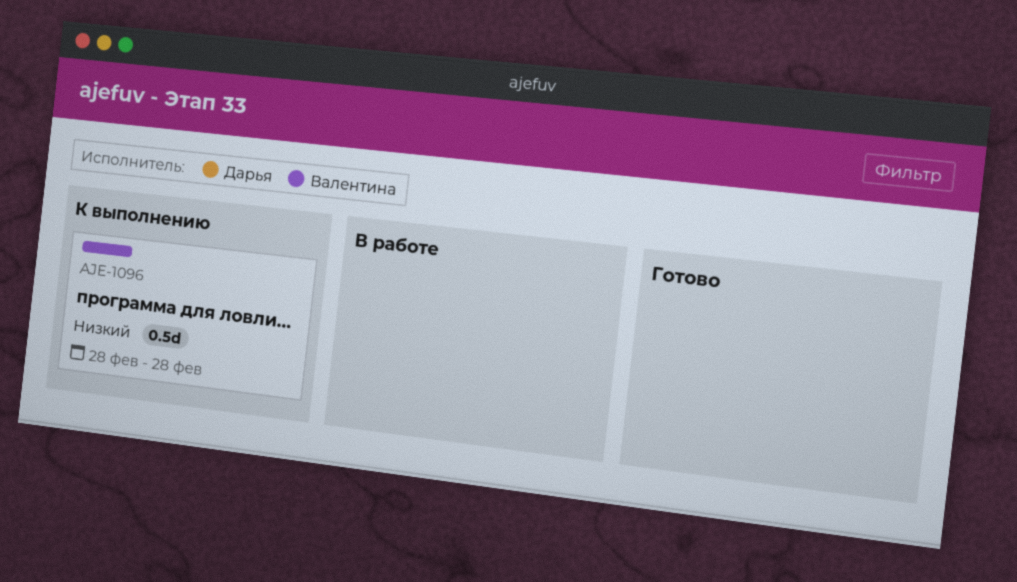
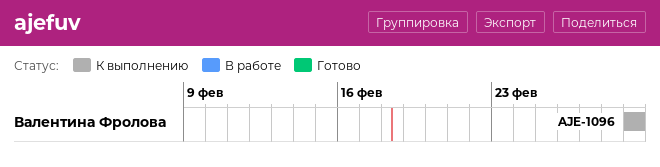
AJE-1096, start: Feb 28 -> Mar 1
AJE-1096, due: Feb 28 -> Mar 1

